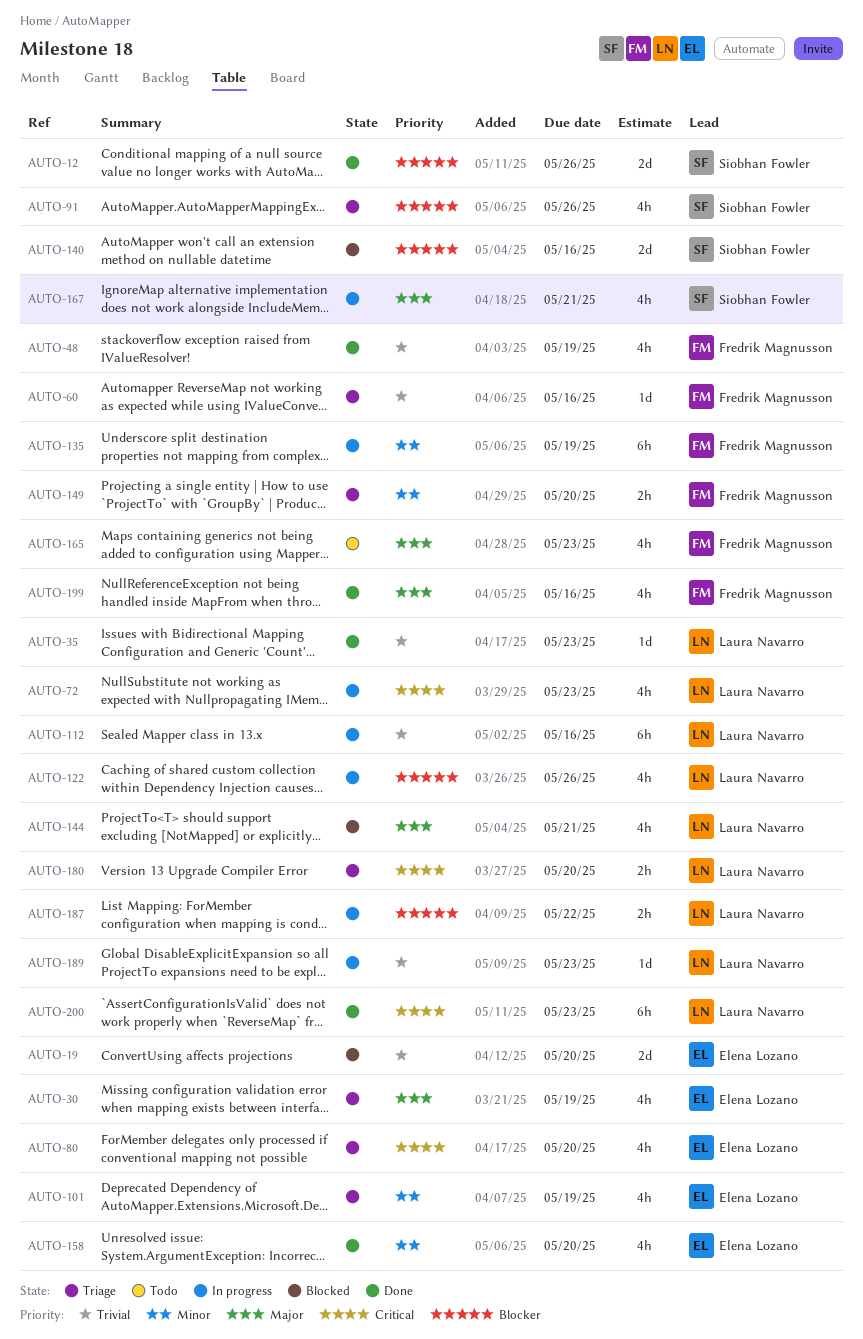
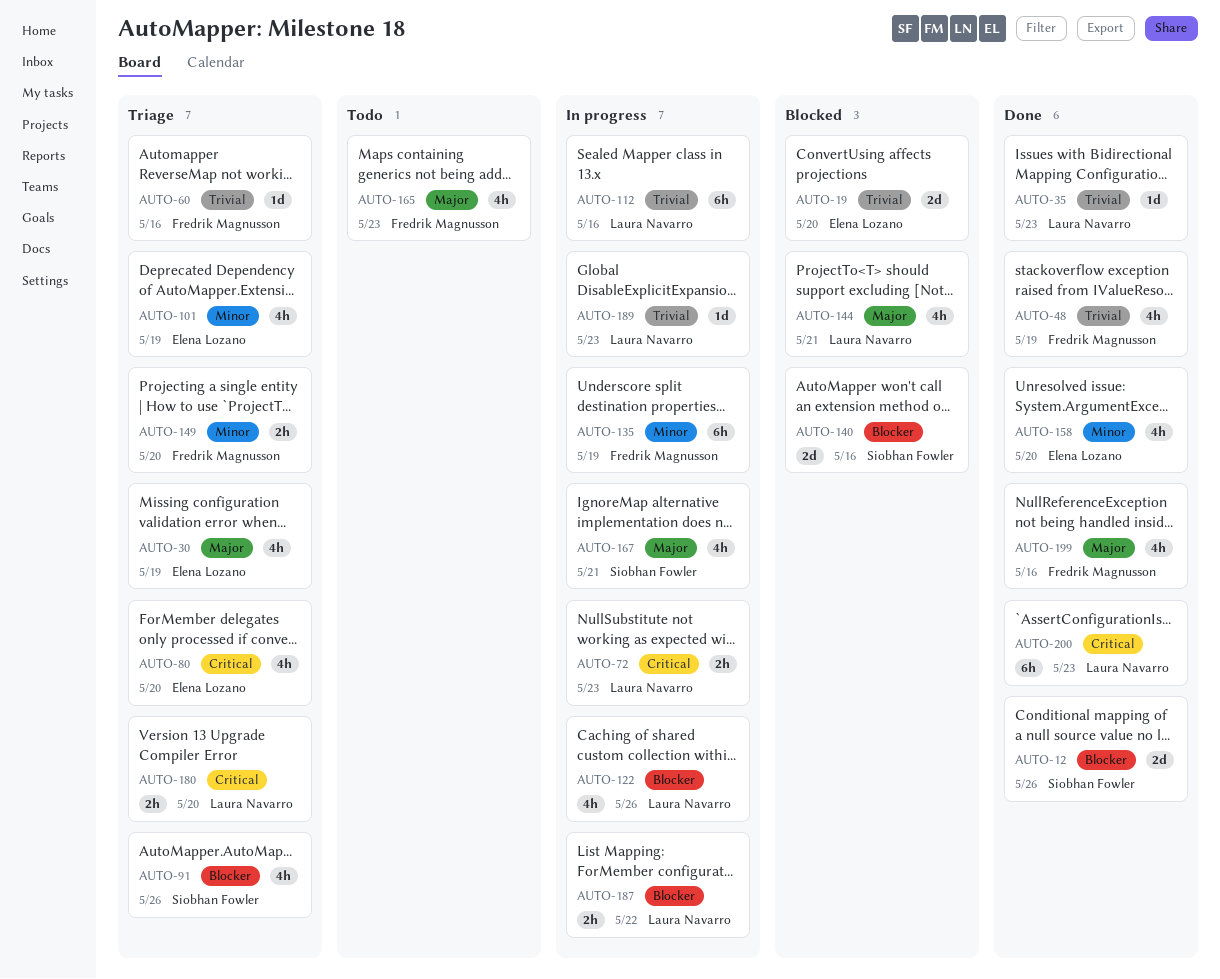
AUTO-72, estimate: 4h -> 2h

